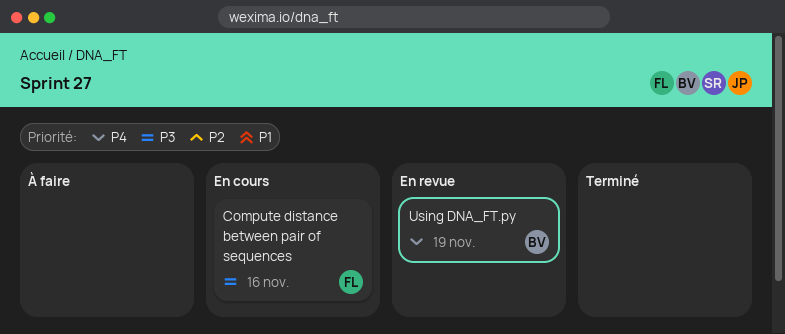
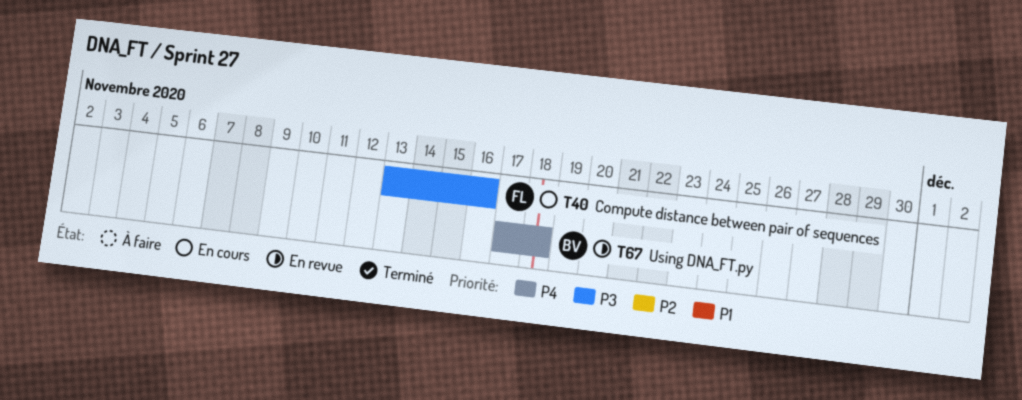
Using DNA_FT.py, due: Nov 19 -> Nov 18

